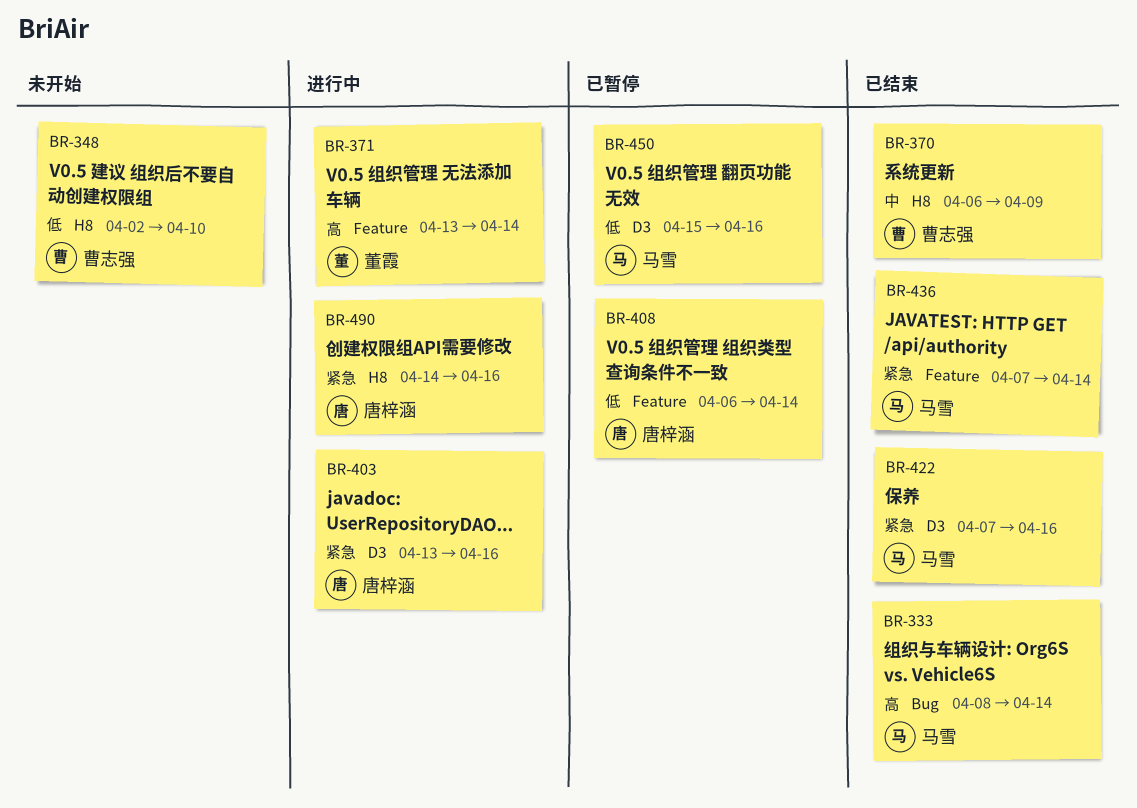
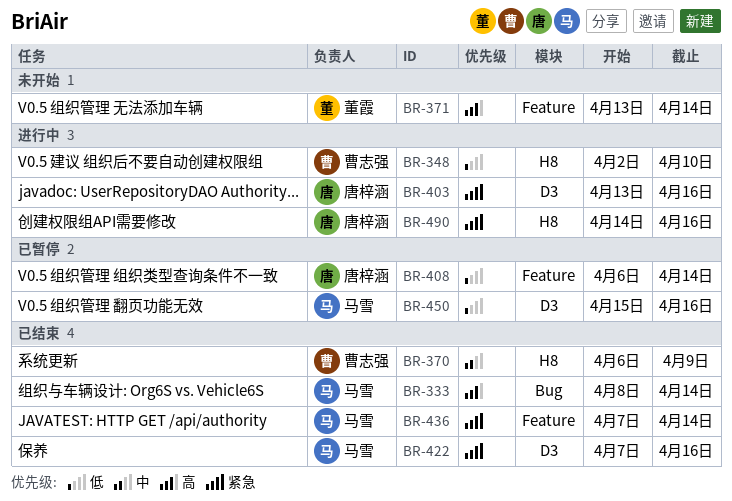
BR-348, status: 未开始 -> 进行中
BR-371, status: 进行中 -> 未开始

